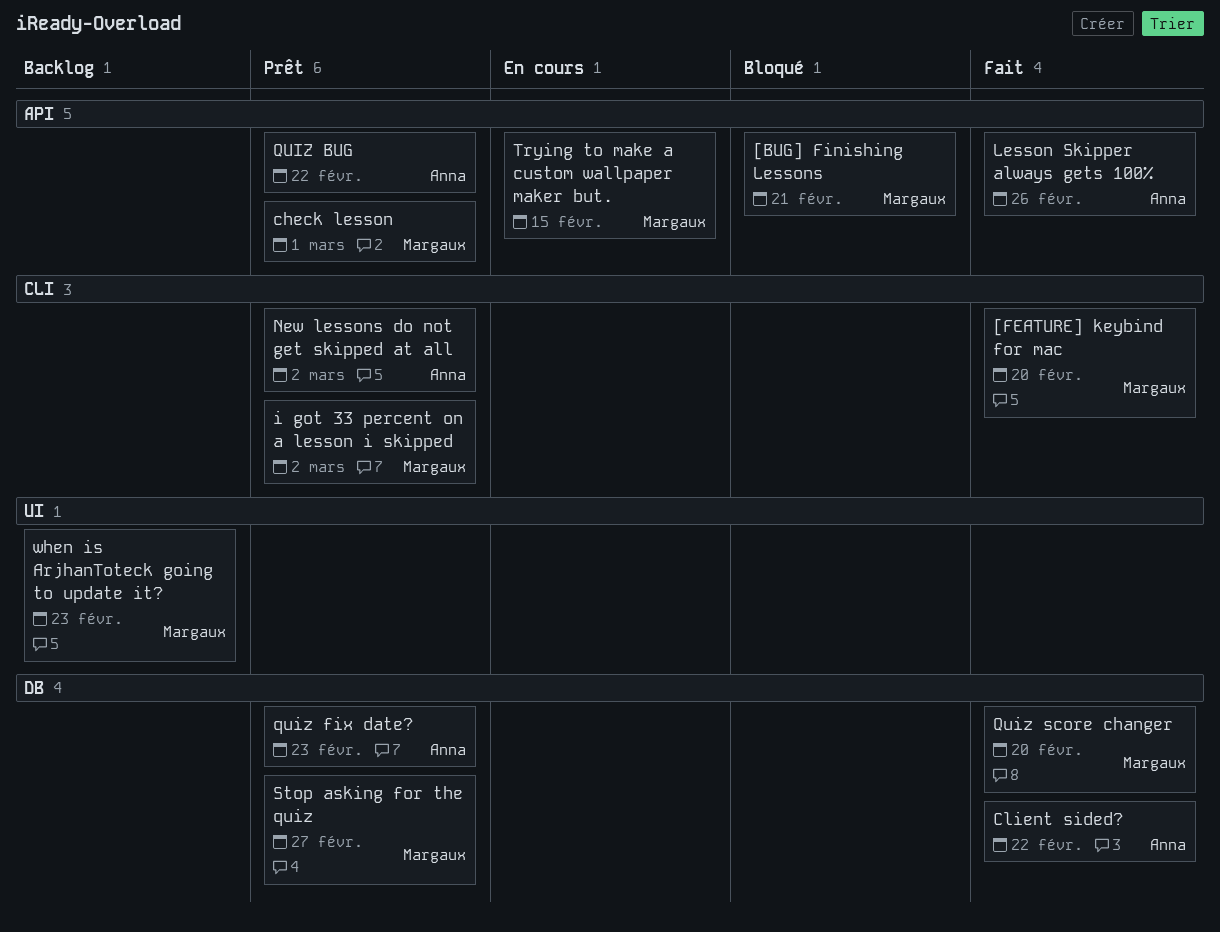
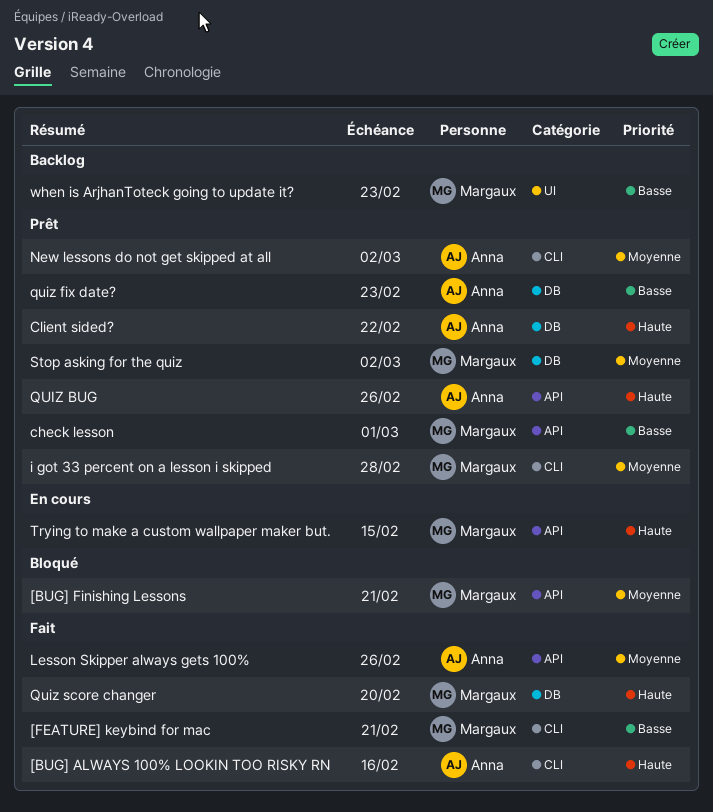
[BUG] ALWAYS 100% LOOKIN TOO RISKY RN: none -> present
[FEATURE] keybind for mac, due: Feb 20 -> Feb 21
Client sided?, status: Fait -> Prêt
i got 33 percent on a lesson i skipped, due: Mar 2 -> Feb 28
QUIZ BUG, due: Feb 22 -> Feb 26
Stop asking for the quiz, due: Feb 27 -> Mar 2

